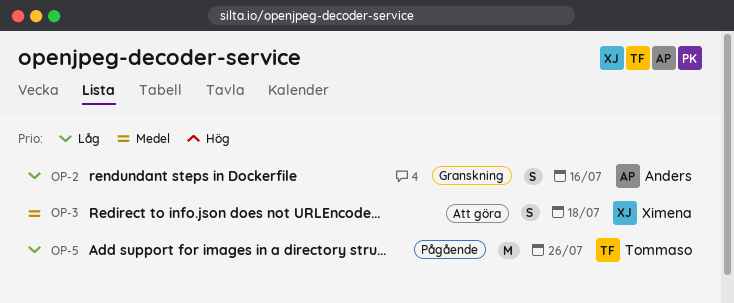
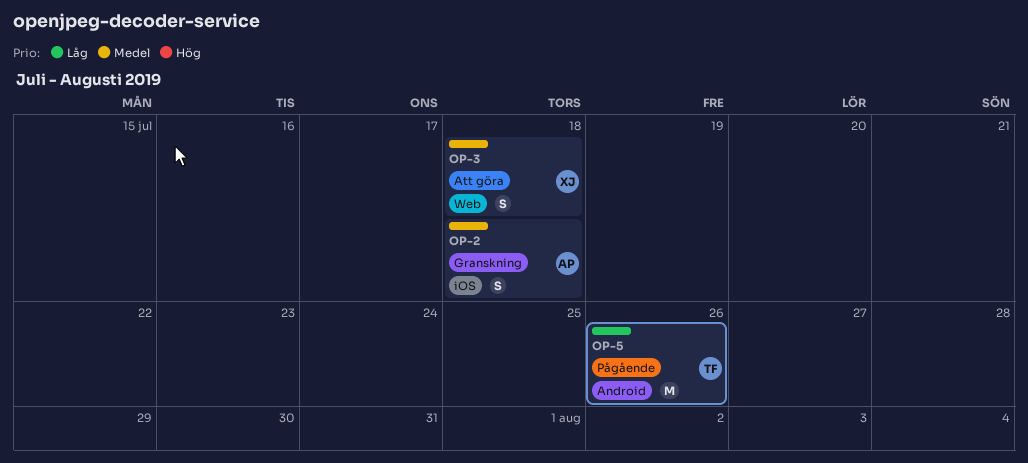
OP-2, priority: Låg -> Medel
OP-2, due: Jul 16 -> Jul 18

